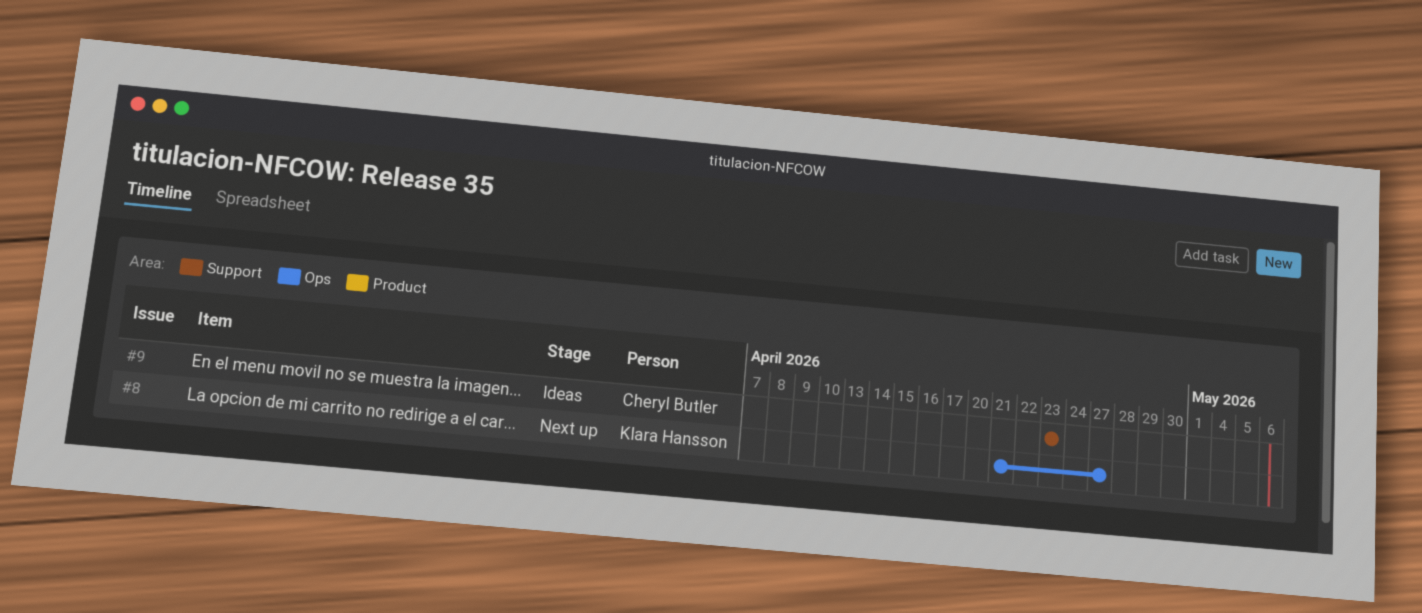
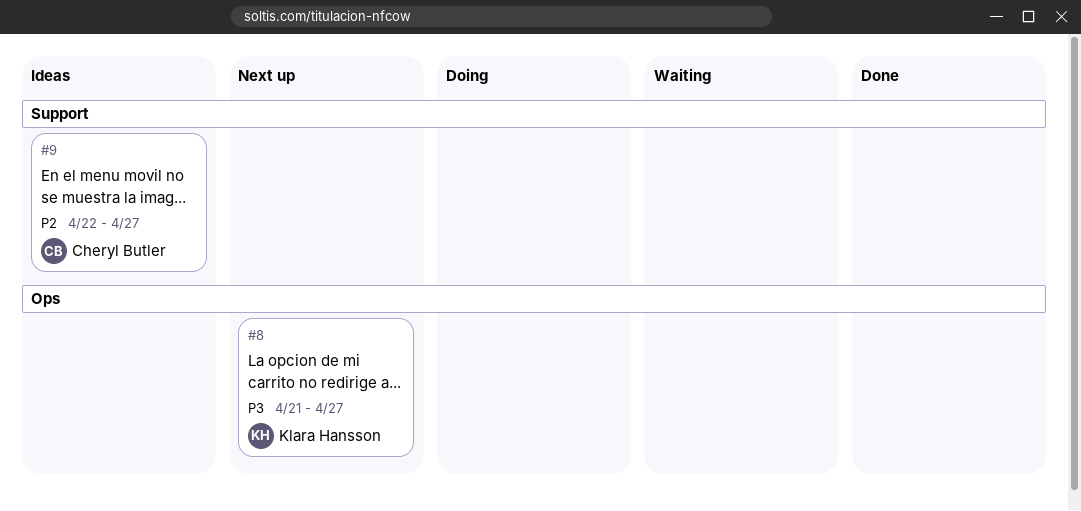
#9, start: Apr 23 -> Apr 22
#9, due: Apr 23 -> Apr 27

